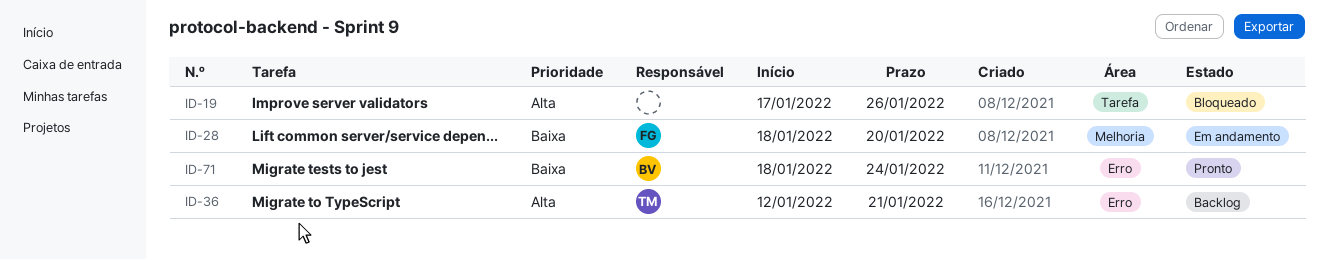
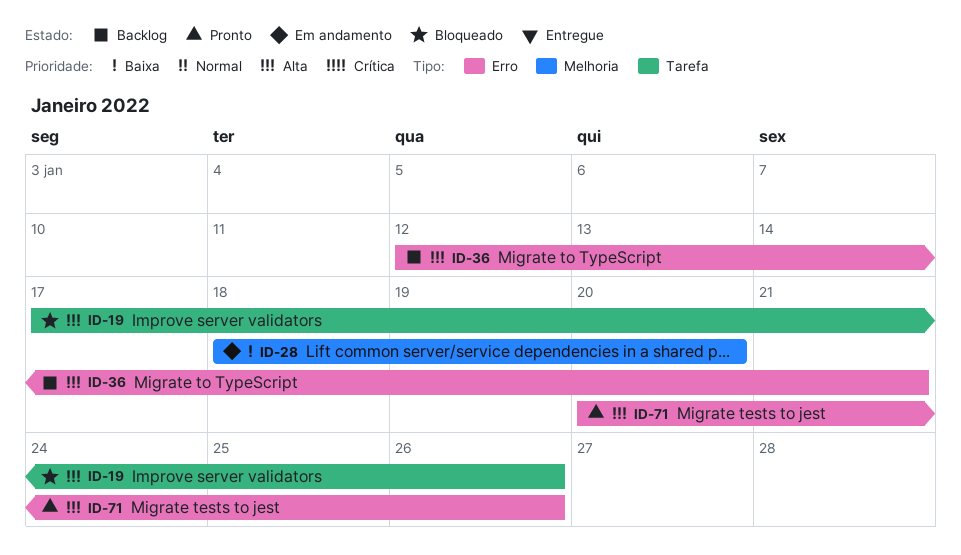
ID-71, priority: Baixa -> Alta
ID-71, start: Jan 18 -> Jan 20
ID-71, due: Jan 24 -> Jan 26

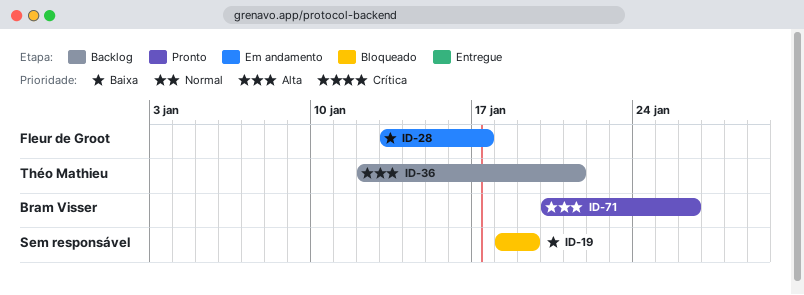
ID-19, priority: Alta -> Baixa
ID-19, start: Jan 17 -> Jan 18
ID-19, due: Jan 26 -> Jan 19
ID-28, start: Jan 18 -> Jan 13
ID-28, due: Jan 20 -> Jan 17

